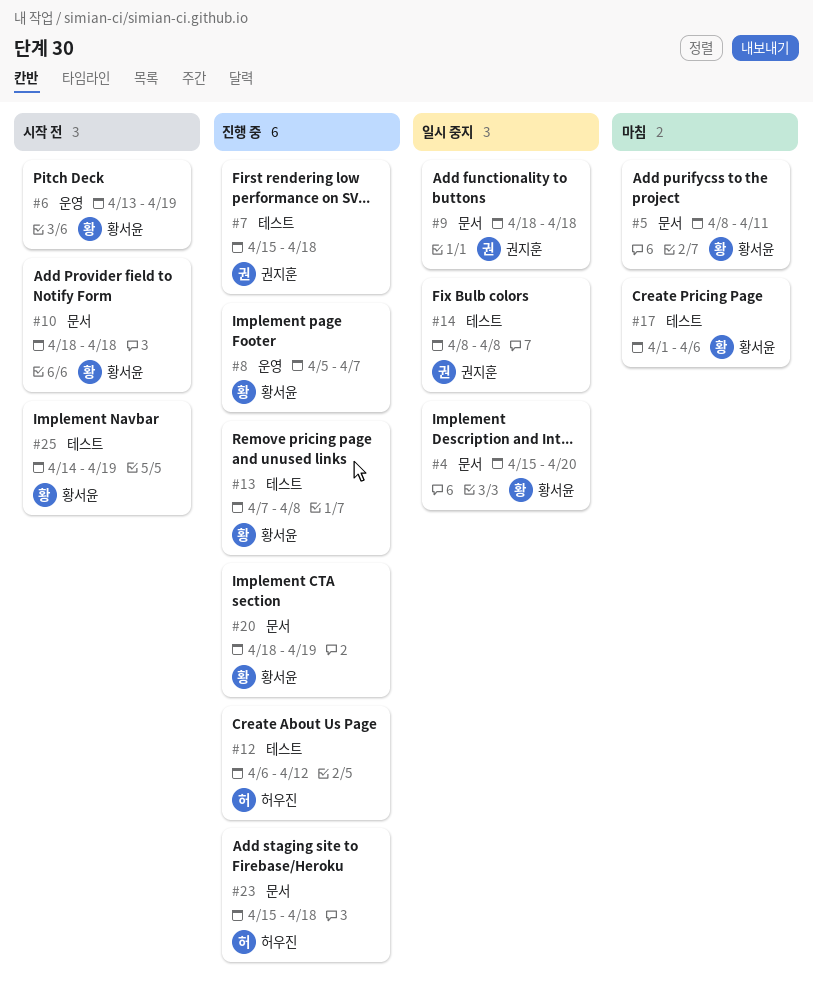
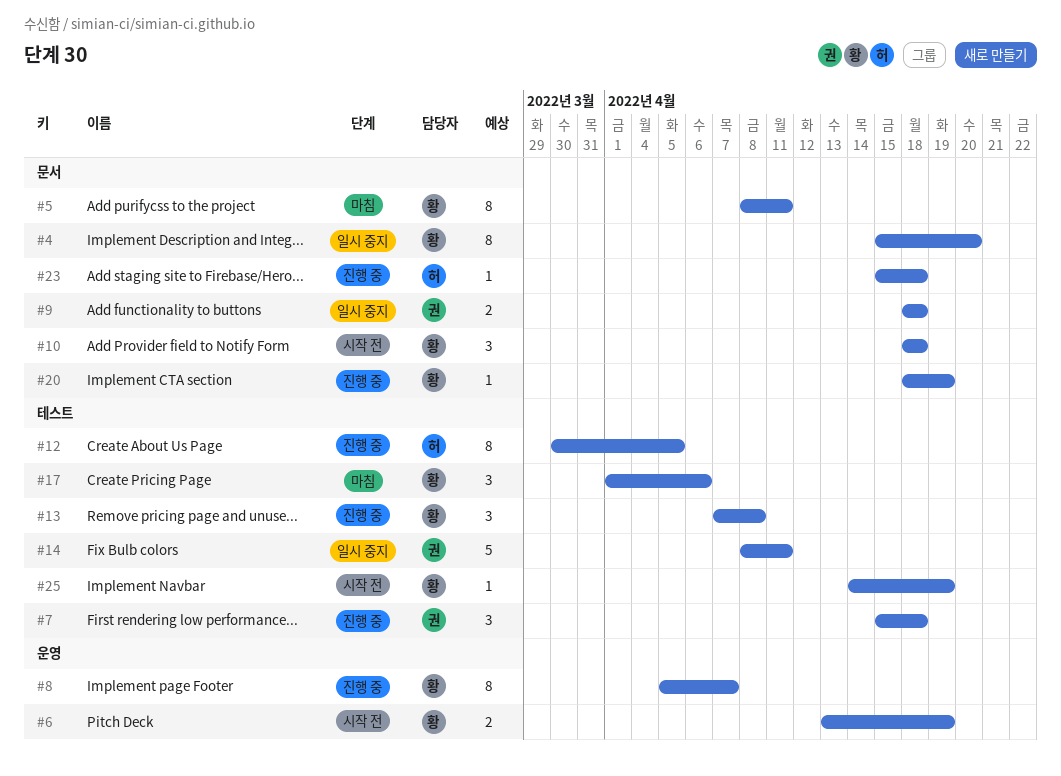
#12, start: Apr 6 -> Mar 30
#12, due: Apr 12 -> Apr 5
#14, due: Apr 8 -> Apr 11

